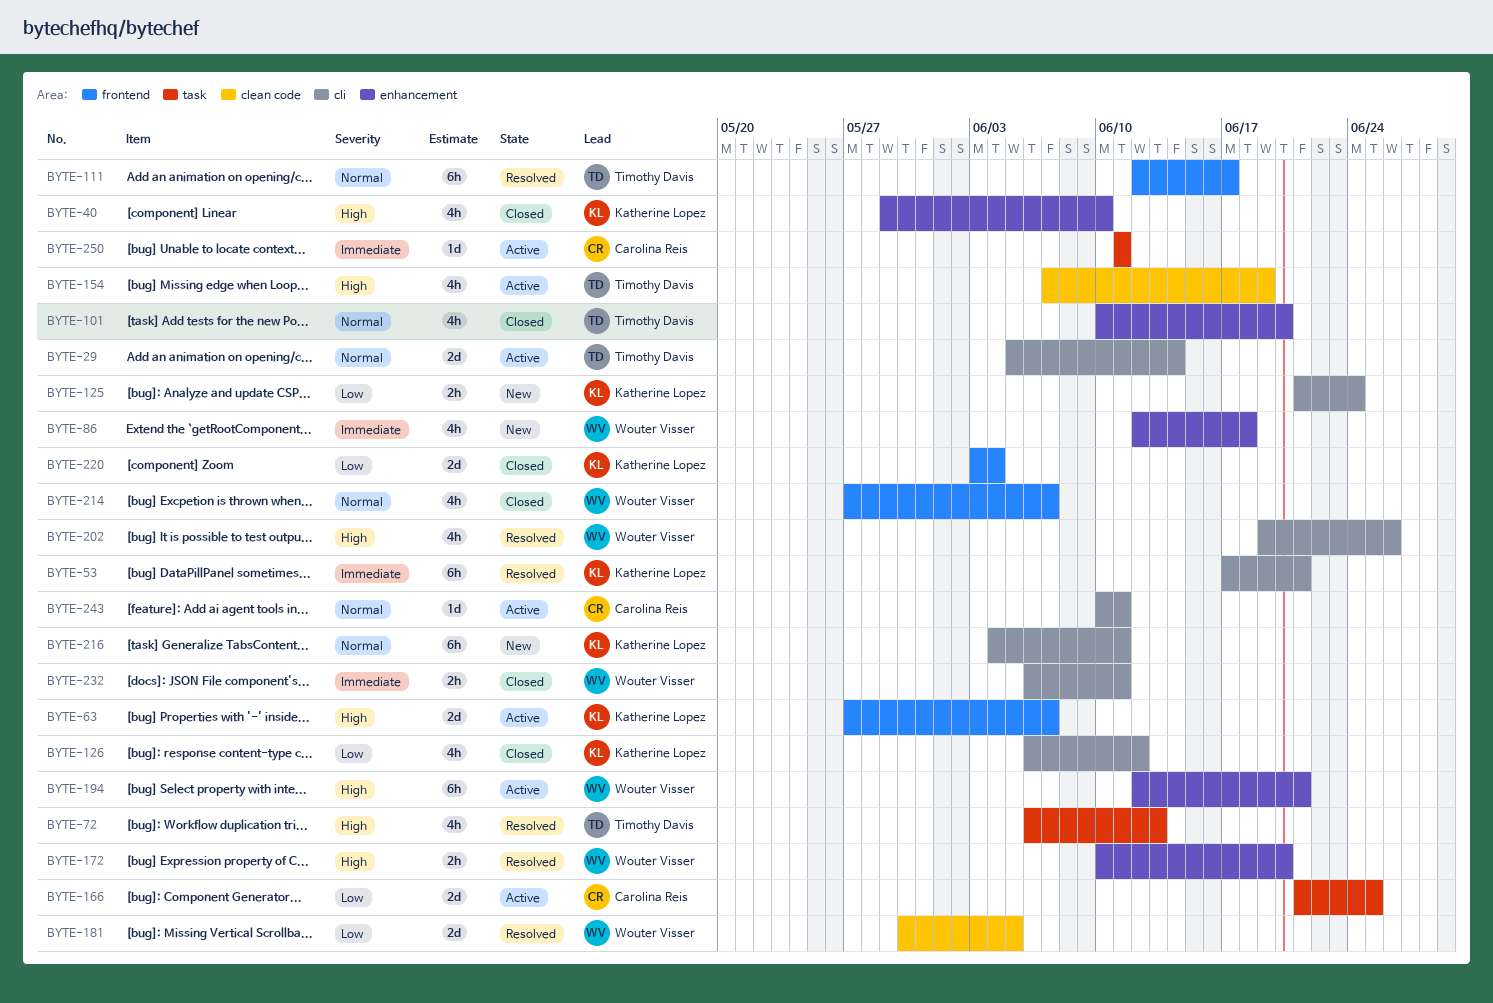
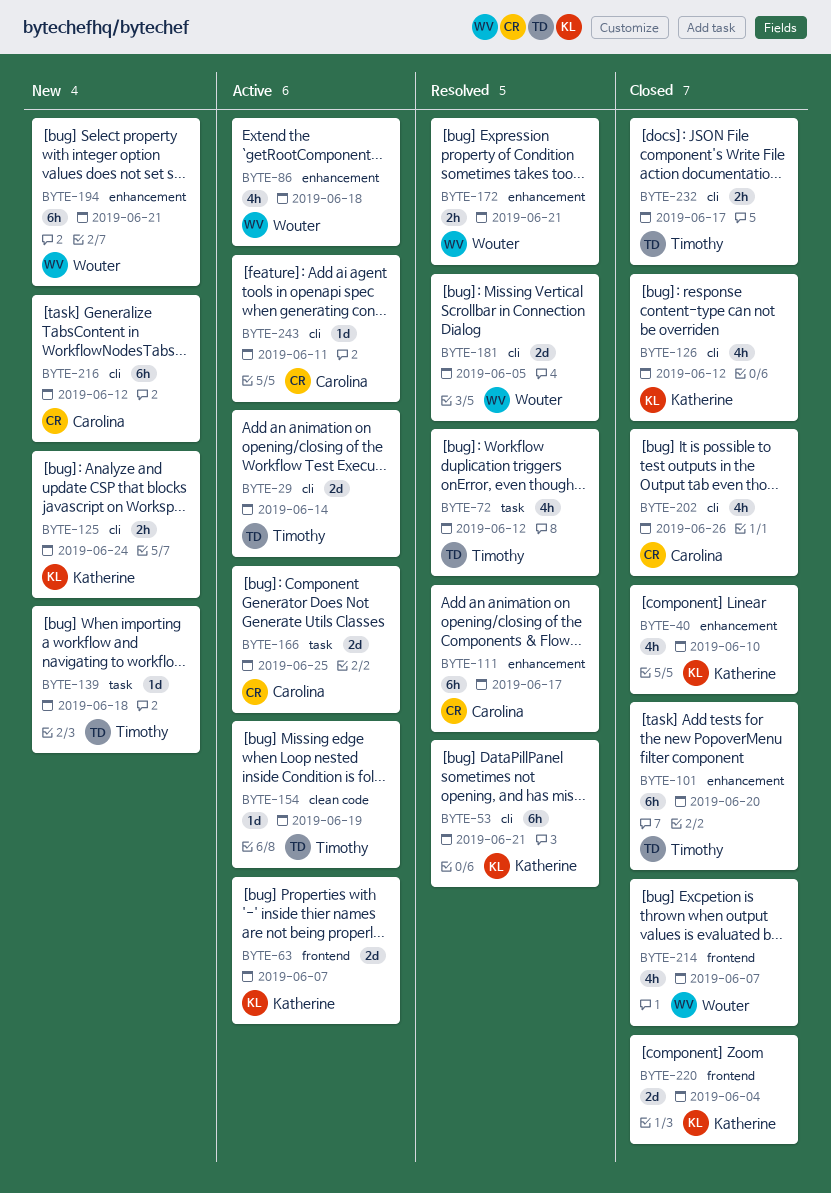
BYTE-72, due: Jun 13 -> Jun 12
BYTE-86, status: New -> Active
BYTE-101, estimate: 4h -> 6h
BYTE-111, owner: Timothy Davis -> Carolina Reis
BYTE-111, label: frontend -> enhancement
BYTE-139: none -> present
BYTE-154, estimate: 4h -> 1d
BYTE-172, due: Jun 20 -> Jun 21
BYTE-181, label: clean code -> cli
BYTE-194, status: Active -> New
BYTE-202, status: Resolved -> Closed
BYTE-202, owner: Wouter Visser -> Carolina Reis
BYTE-216, owner: Katherine Lopez -> Carolina Reis
BYTE-216, due: Jun 11 -> Jun 12
BYTE-232, owner: Wouter Visser -> Timothy Davis
BYTE-232, due: Jun 11 -> Jun 17
BYTE-250: present -> none

